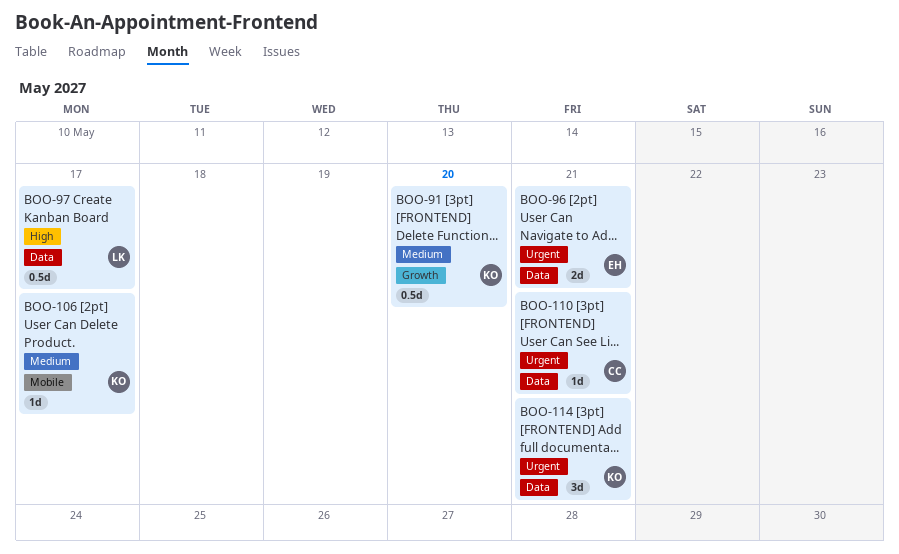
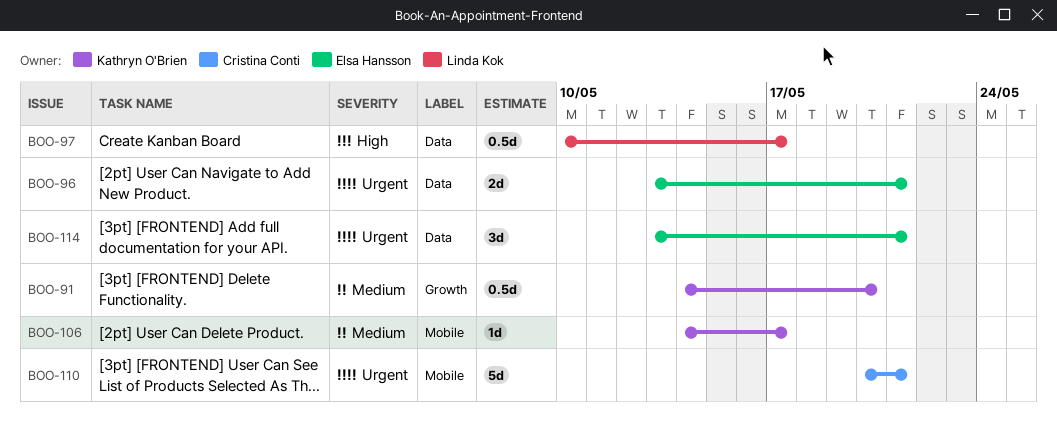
BOO-110, label: Data -> Mobile
BOO-110, estimate: 1d -> 5d
BOO-114, owner: Kathryn O'Brien -> Elsa Hansson

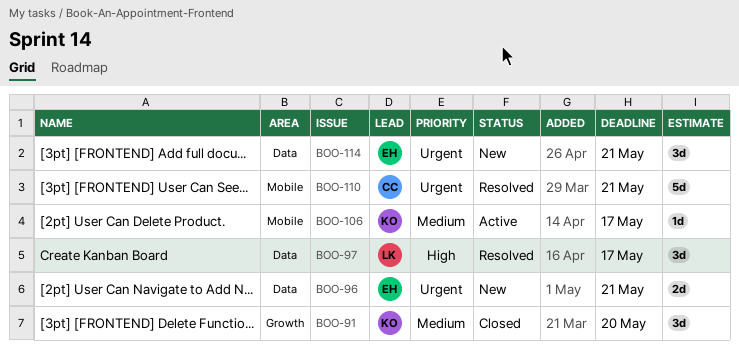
BOO-91, estimate: 0.5d -> 3d
BOO-97, estimate: 0.5d -> 3d

